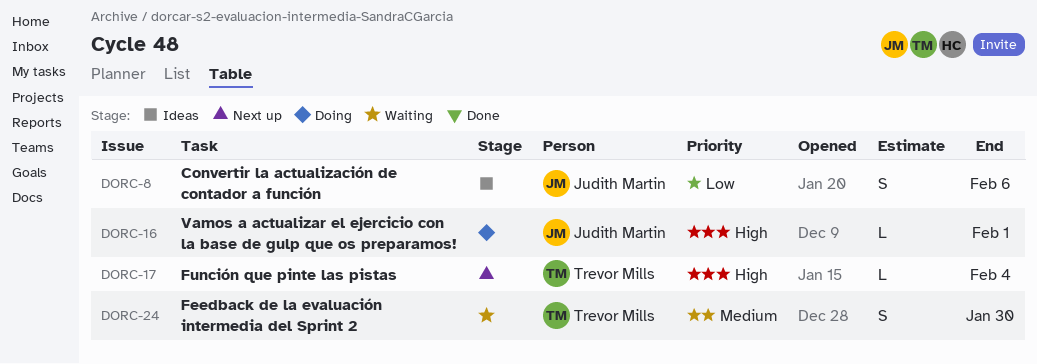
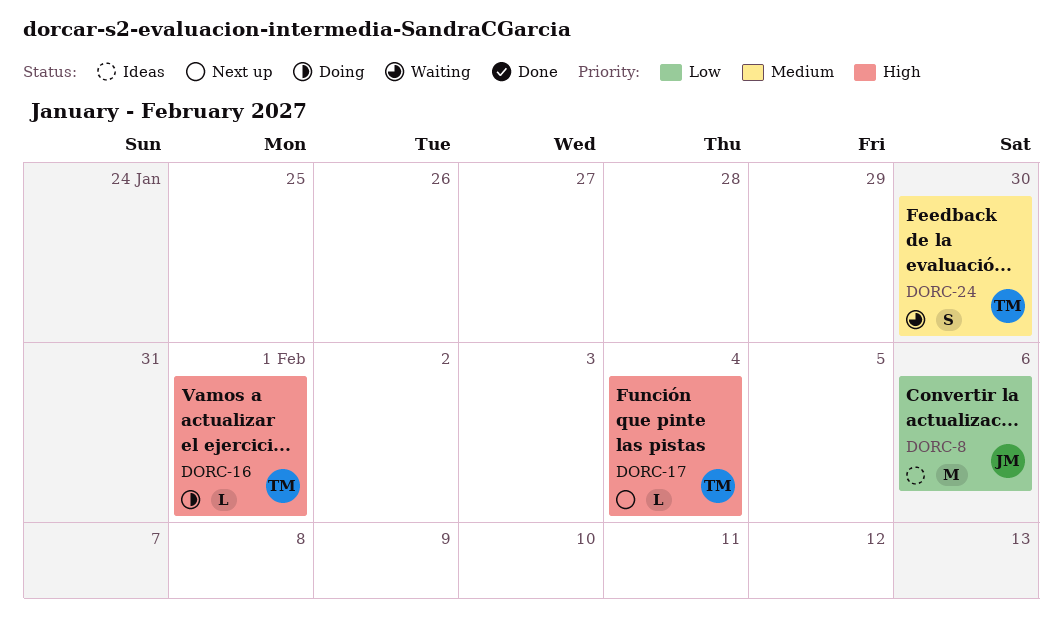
DORC-8, estimate: S -> M
DORC-16, owner: Judith Martin -> Trevor Mills

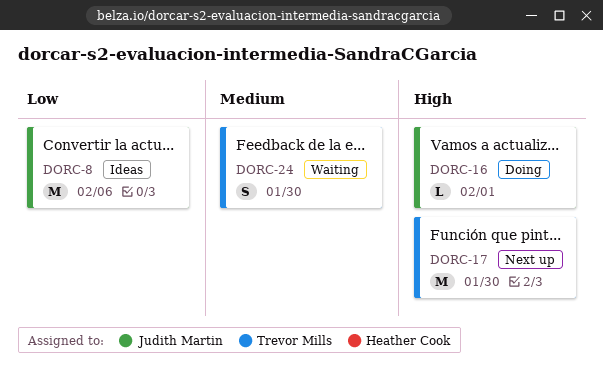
DORC-16, owner: Trevor Mills -> Judith Martin
DORC-17, estimate: L -> M
DORC-17, due: Feb 4 -> Jan 30

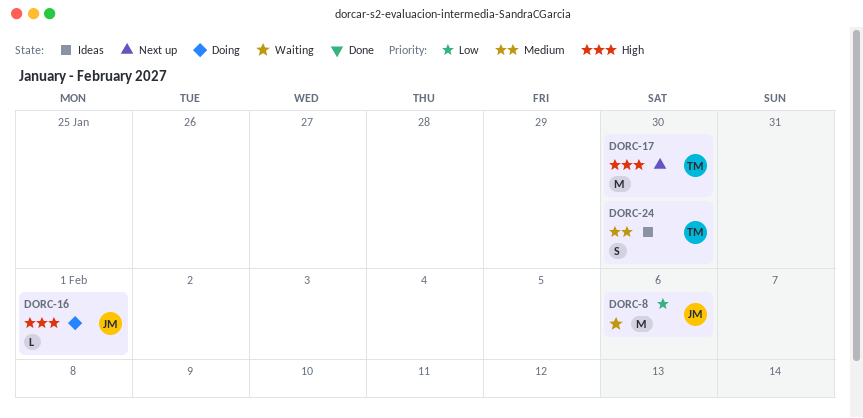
DORC-8, status: Ideas -> Waiting
DORC-24, status: Waiting -> Ideas

